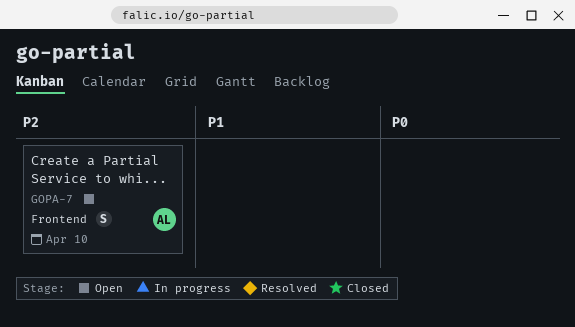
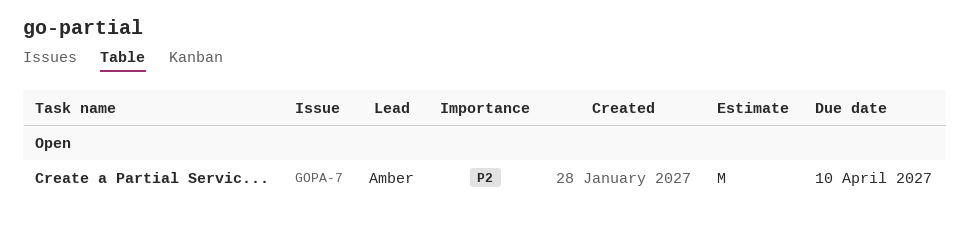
GOPA-7, estimate: S -> M

